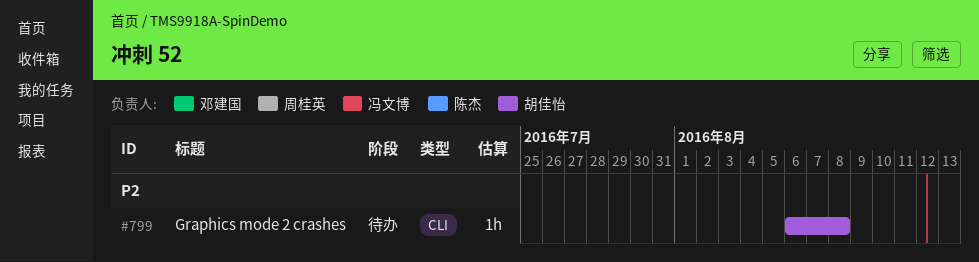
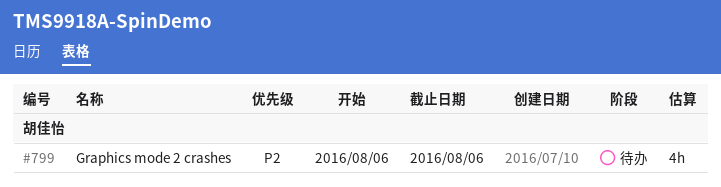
#799, estimate: 1h -> 4h
#799, due: Aug 8 -> Aug 6

